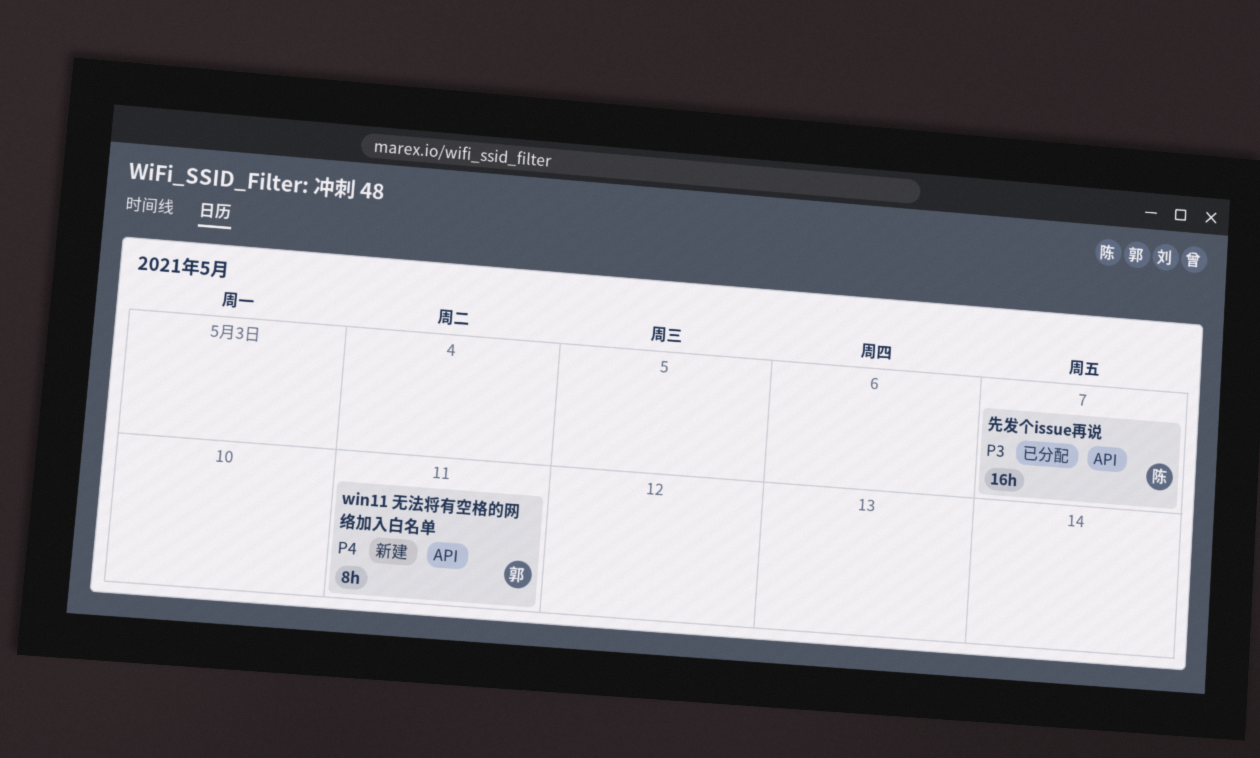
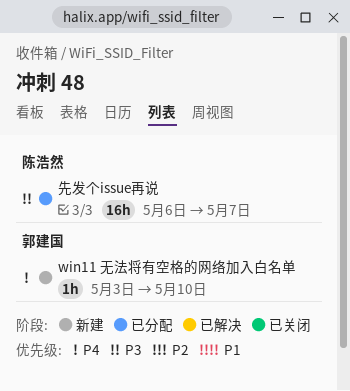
win11 无法将有空格的网络加入白名单, estimate: 8h -> 1h
win11 无法将有空格的网络加入白名单, due: May 11 -> May 10

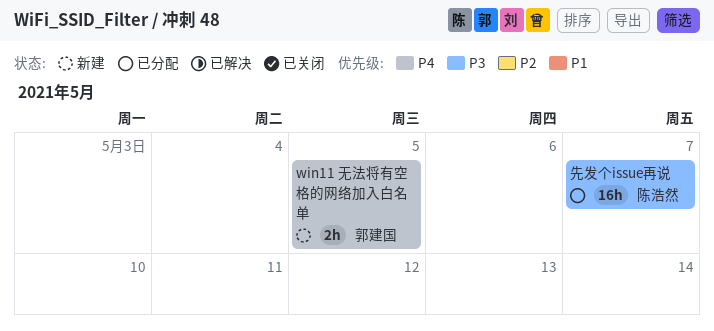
win11 无法将有空格的网络加入白名单, estimate: 1h -> 2h
win11 无法将有空格的网络加入白名单, due: May 10 -> May 5

